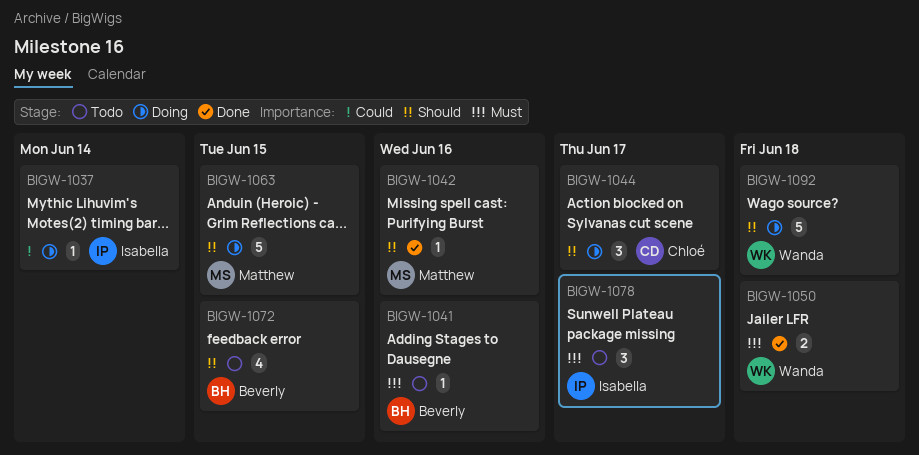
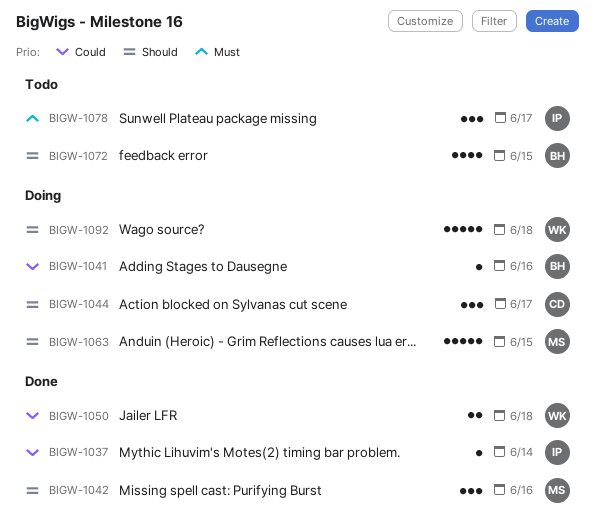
BIGW-1037, status: Doing -> Done
BIGW-1041, status: Todo -> Doing
BIGW-1041, priority: Must -> Could
BIGW-1042, estimate: 1 -> 3
BIGW-1050, priority: Must -> Could

